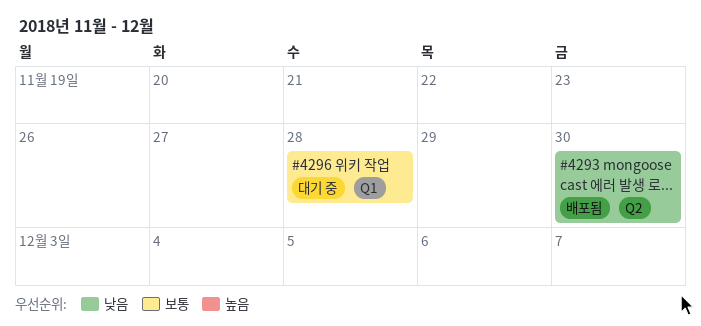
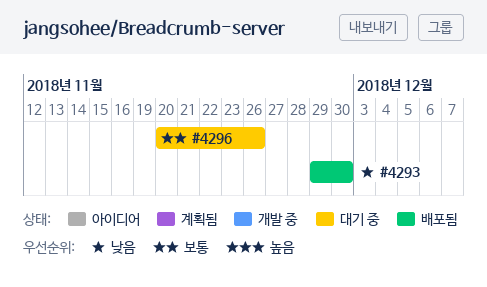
#4296, due: Nov 28 -> Nov 26

